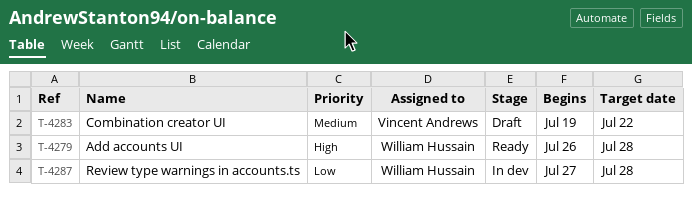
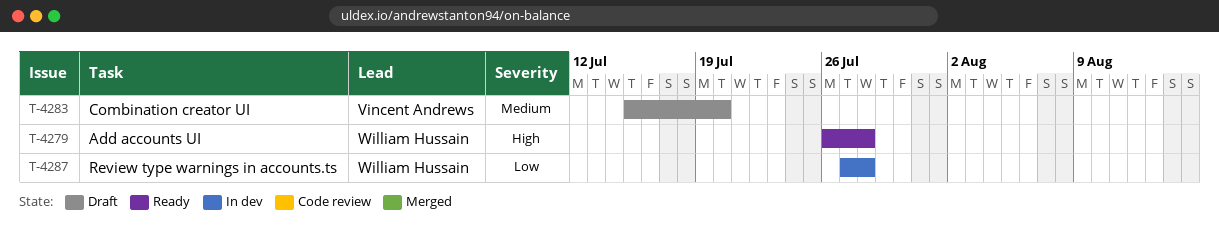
T-4283, start: Jul 19 -> Jul 15
T-4283, due: Jul 22 -> Jul 20

